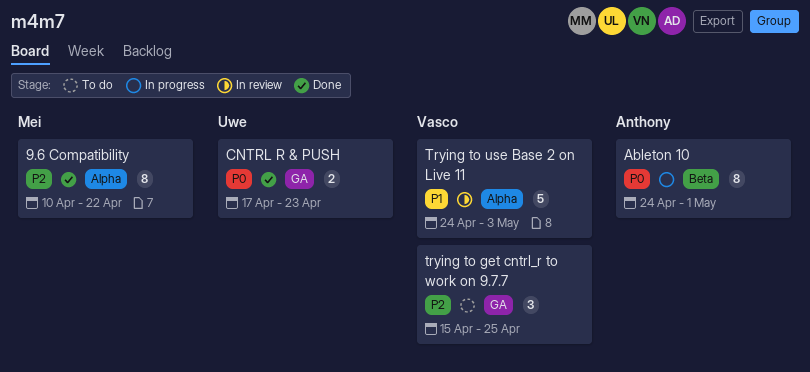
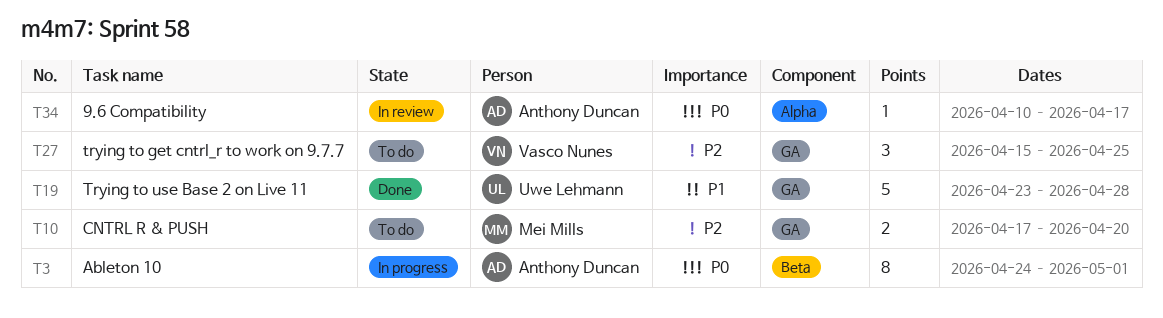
9.6 Compatibility, status: Done -> In review
9.6 Compatibility, owner: Mei Mills -> Anthony Duncan
9.6 Compatibility, priority: P2 -> P0
9.6 Compatibility, estimate: 8 -> 1
9.6 Compatibility, due: Apr 22 -> Apr 17
CNTRL R & PUSH, status: Done -> To do
CNTRL R & PUSH, owner: Uwe Lehmann -> Mei Mills
CNTRL R & PUSH, priority: P0 -> P2
CNTRL R & PUSH, due: Apr 23 -> Apr 20
Trying to use Base 2 on Live 11, status: In review -> Done
Trying to use Base 2 on Live 11, owner: Vasco Nunes -> Uwe Lehmann
Trying to use Base 2 on Live 11, label: Alpha -> GA
Trying to use Base 2 on Live 11, start: Apr 24 -> Apr 23
Trying to use Base 2 on Live 11, due: May 3 -> Apr 28

